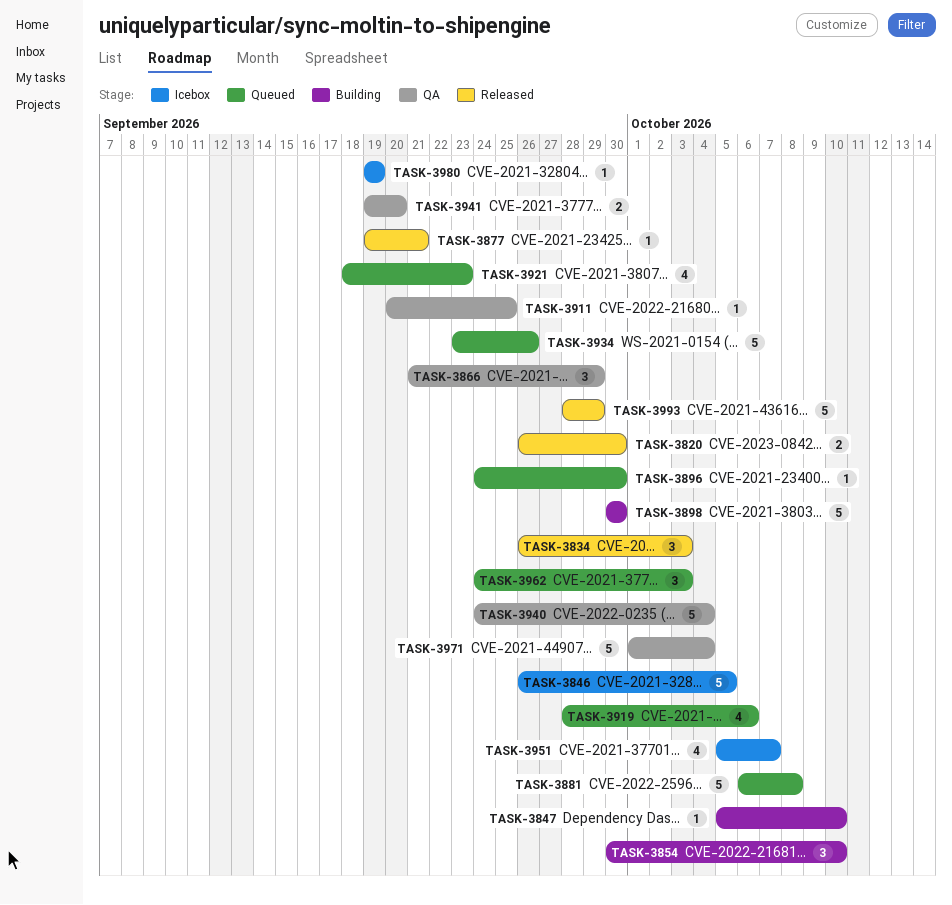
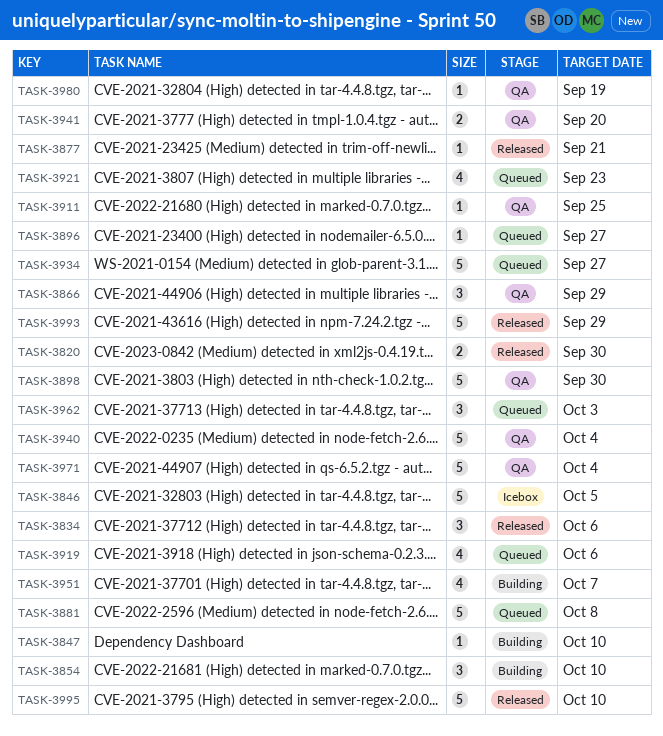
TASK-3834, due: Oct 3 -> Oct 6
TASK-3896, due: Sep 30 -> Sep 27
TASK-3898, status: Building -> QA
TASK-3934, due: Sep 26 -> Sep 27
TASK-3951, status: Icebox -> Building
TASK-3980, status: Icebox -> QA
TASK-3995: none -> present

